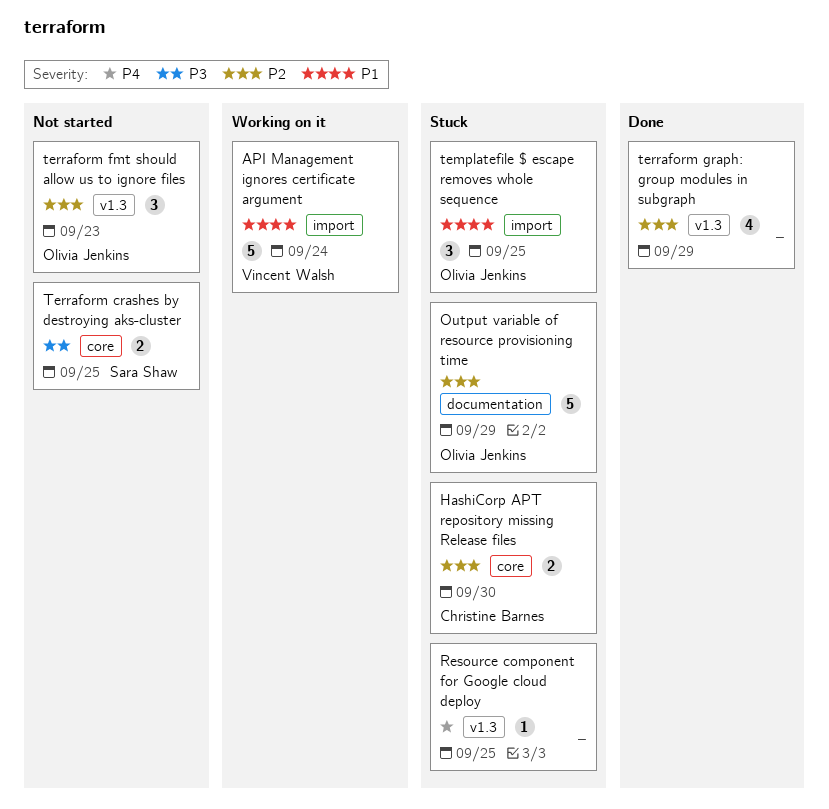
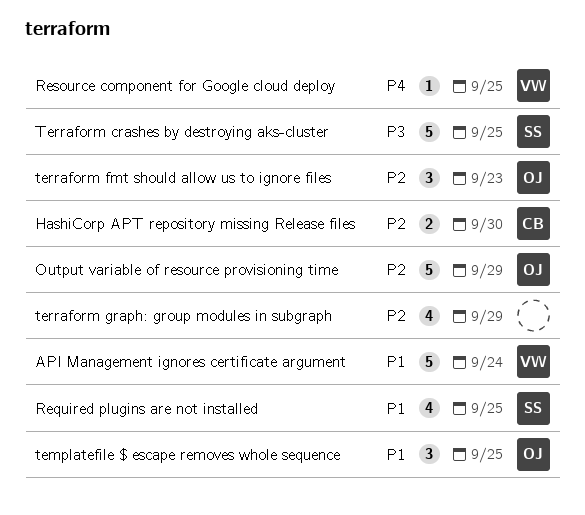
Required plugins are not installed: none -> present
Resource component for Google cloud deploy, owner: none -> Vincent Walsh
Terraform crashes by destroying aks-cluster, estimate: 2 -> 5

